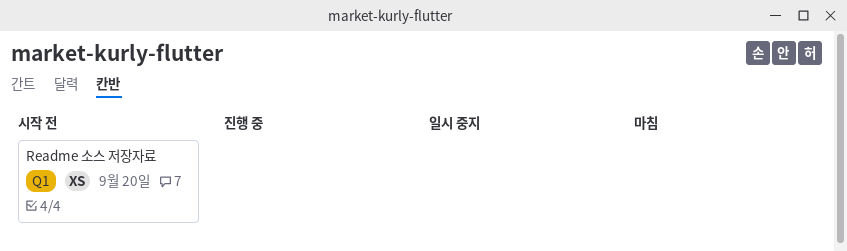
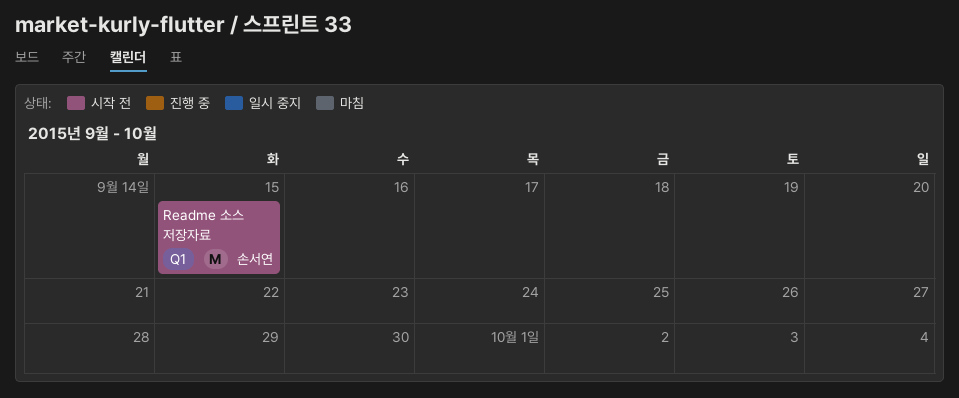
Readme 소스 저장자료, estimate: XS -> M
Readme 소스 저장자료, due: Sep 20 -> Sep 15

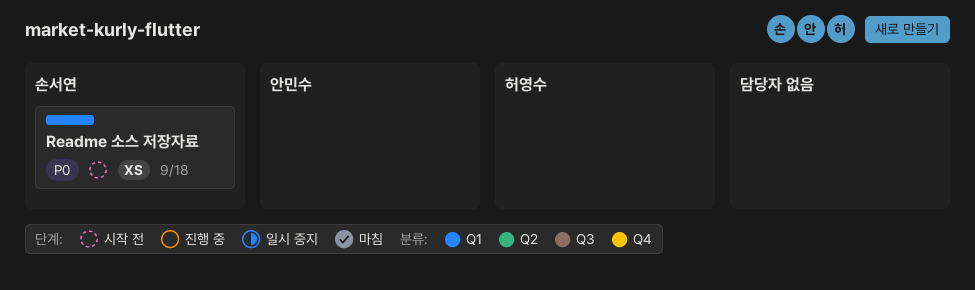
Readme 소스 저장자료, estimate: M -> XS
Readme 소스 저장자료, due: Sep 15 -> Sep 18

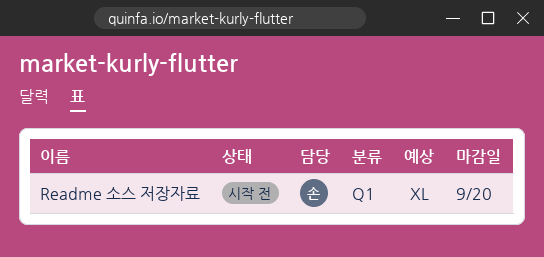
Readme 소스 저장자료, estimate: XS -> XL
Readme 소스 저장자료, due: Sep 18 -> Sep 20

